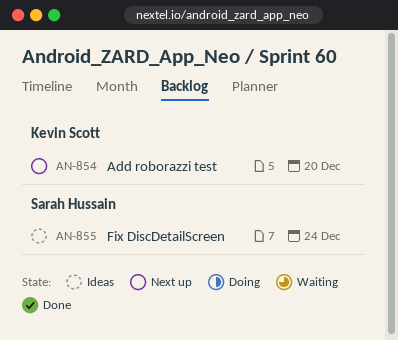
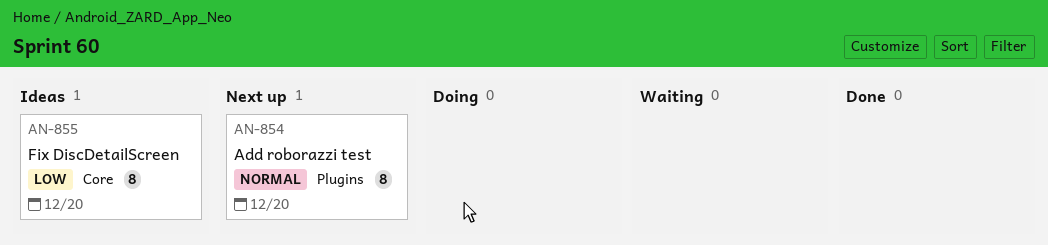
AN-855, due: Dec 24 -> Dec 20

